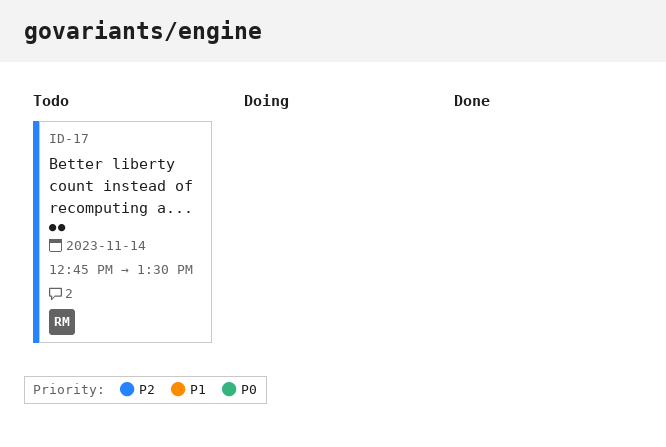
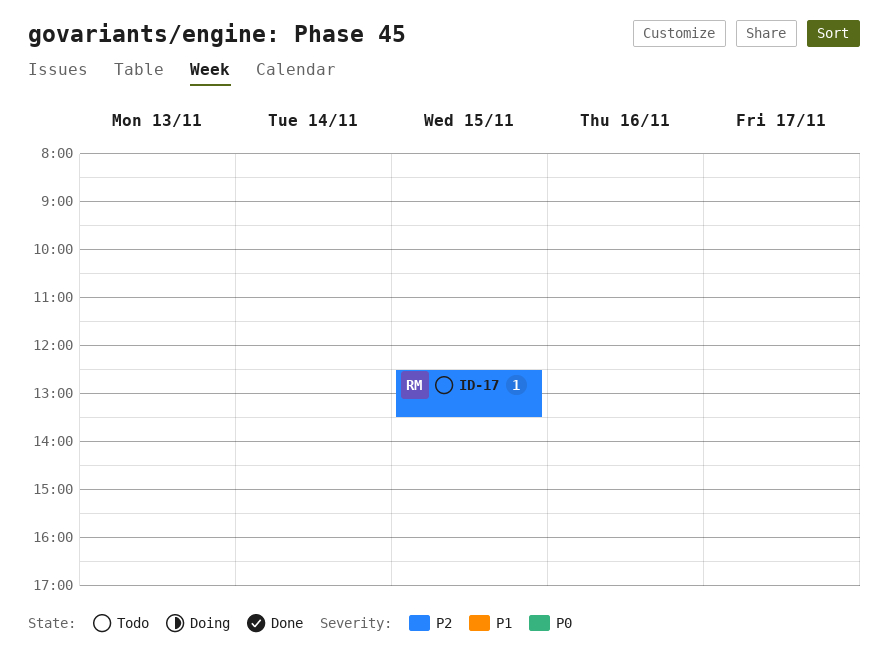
ID-17, estimate: 2 -> 1
ID-17, day: Nov 14 -> Nov 15
ID-17, begins: 12:45 -> 12:30

